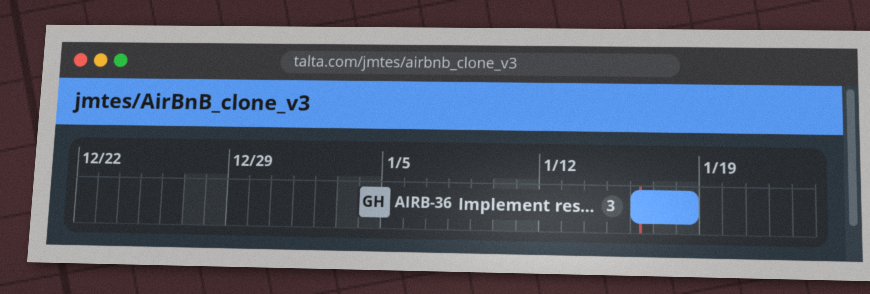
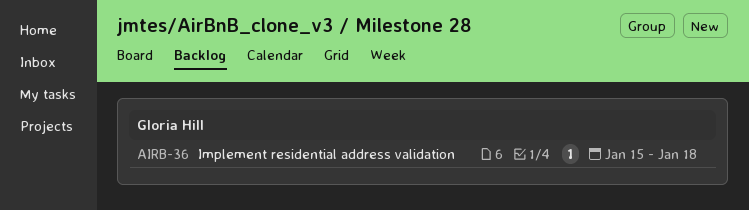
AIRB-36, estimate: 3 -> 1
AIRB-36, start: Jan 16 -> Jan 15

